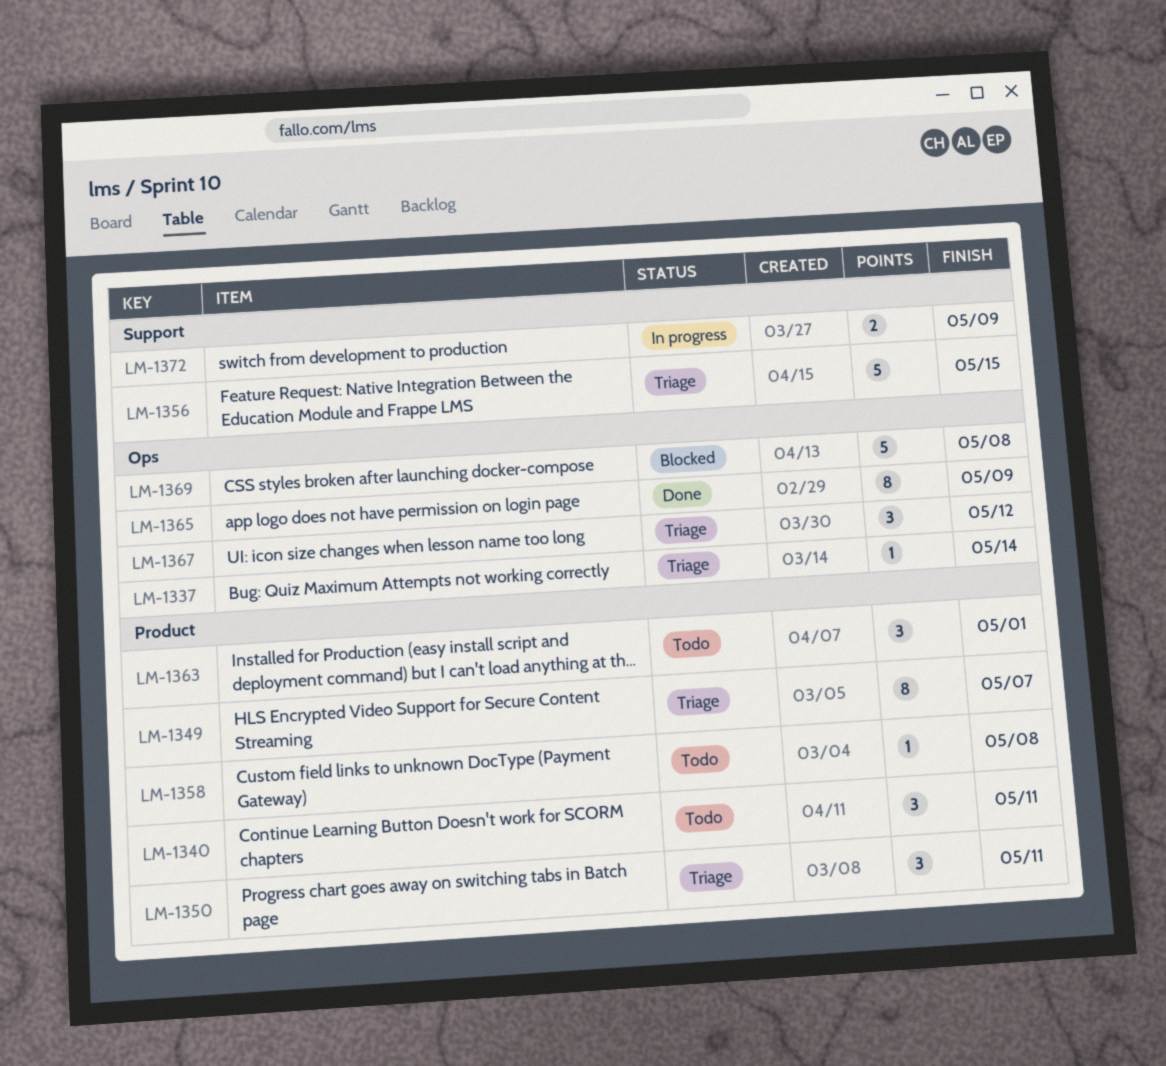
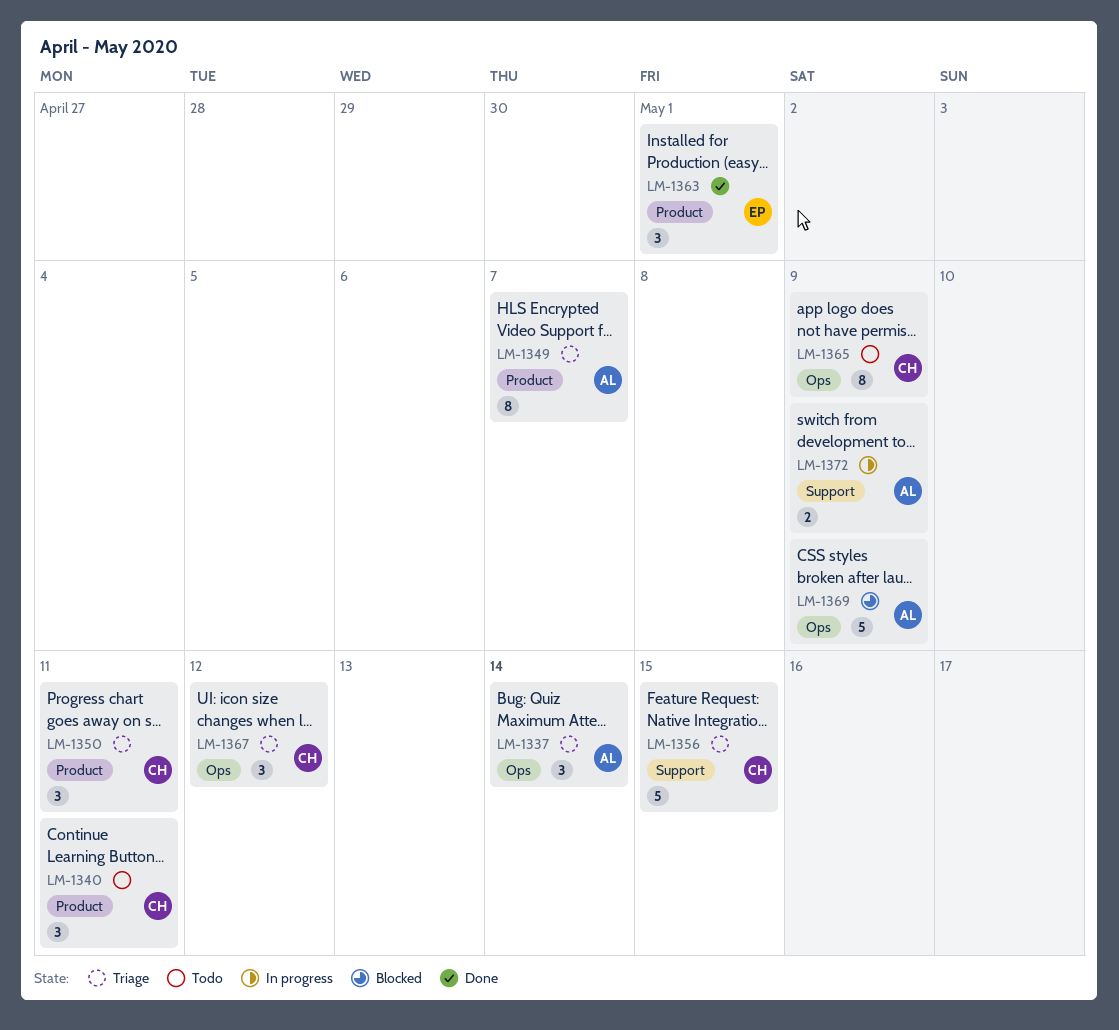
LM-1337, estimate: 1 -> 3
LM-1358: present -> none
LM-1363, status: Todo -> Done
LM-1365, status: Done -> Todo
LM-1369, due: May 8 -> May 9

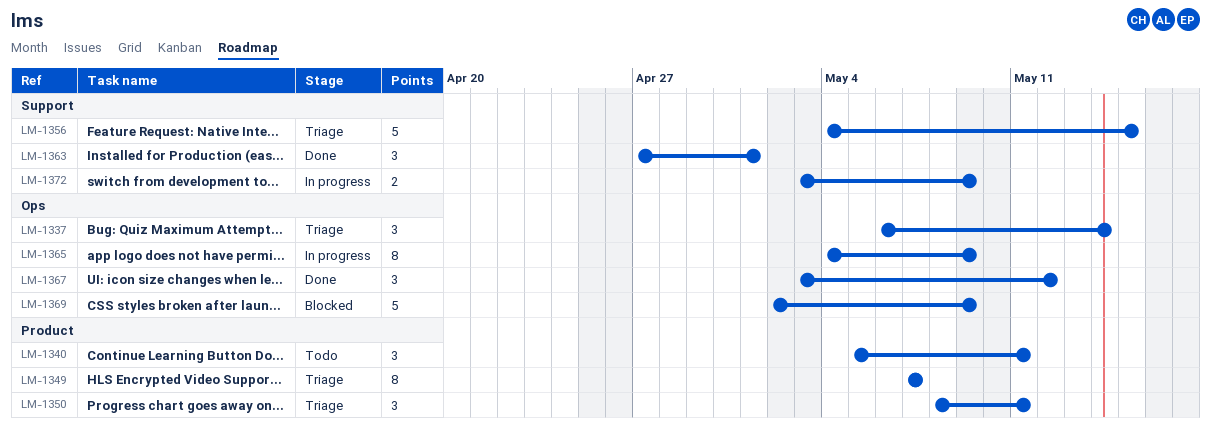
LM-1363, label: Product -> Support
LM-1365, status: Todo -> In progress
LM-1367, status: Triage -> Done

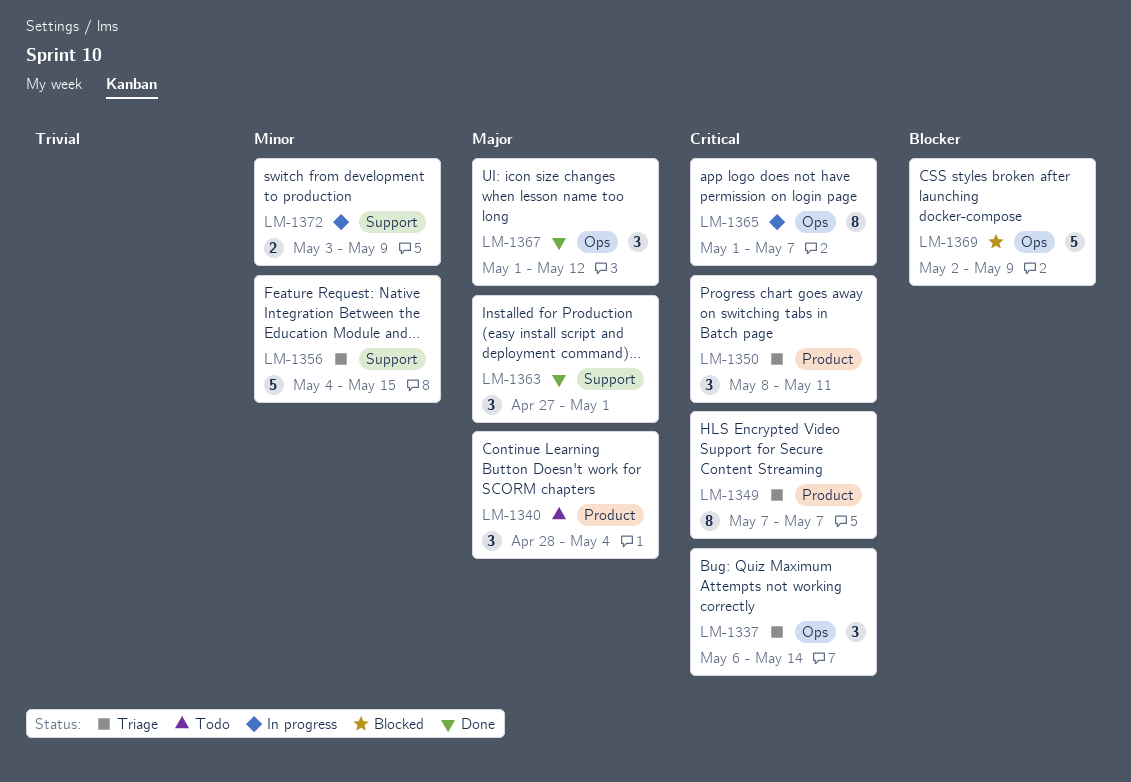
LM-1340, start: May 5 -> Apr 28
LM-1340, due: May 11 -> May 4
LM-1365, start: May 4 -> May 1
LM-1365, due: May 9 -> May 7
LM-1367, start: May 3 -> May 1

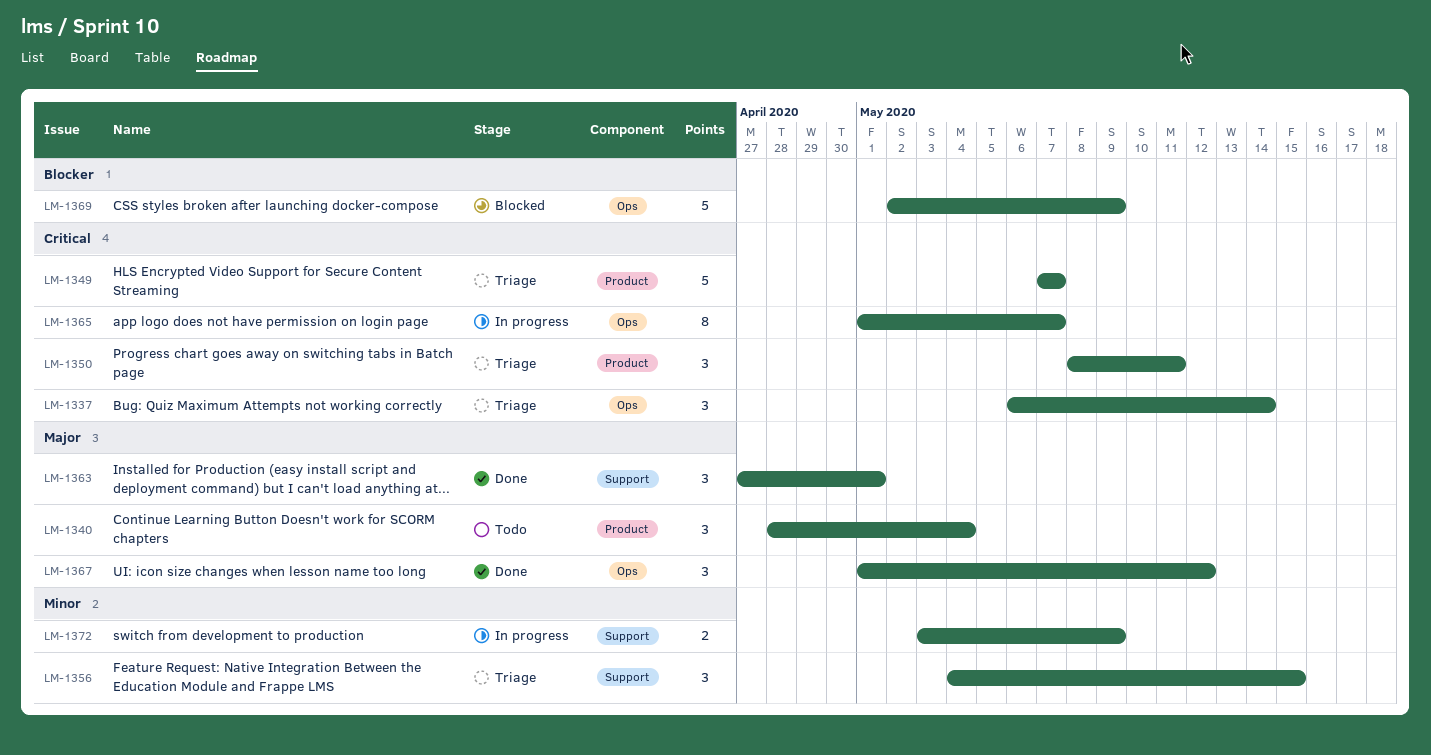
LM-1349, estimate: 8 -> 5
LM-1356, estimate: 5 -> 3

